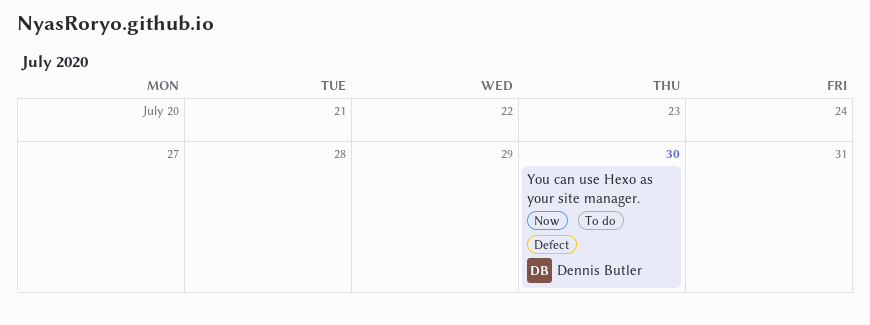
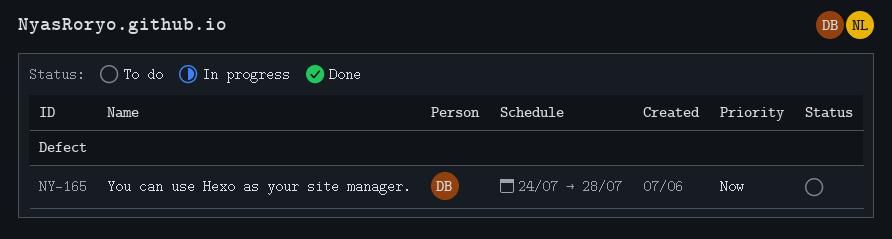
You can use Hexo as your site manager., due: Jul 30 -> Jul 28

